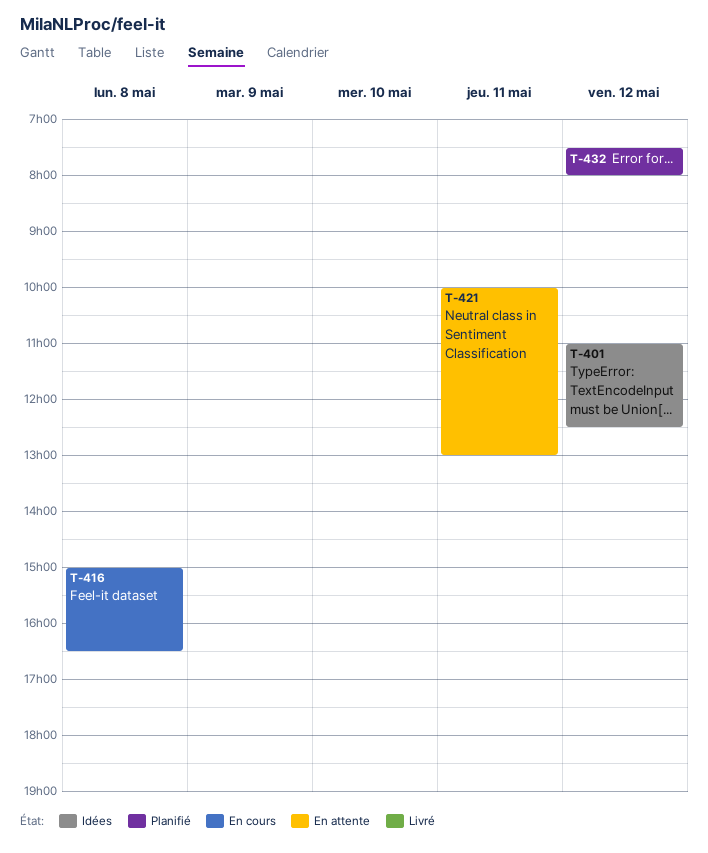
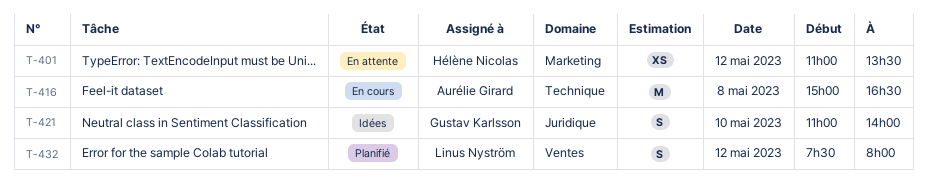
T-401, status: Idées -> En attente
T-401, ends: 12:30 -> 13:30
T-421, status: En attente -> Idées
T-421, day: May 11 -> May 10
T-421, begins: 10:00 -> 11:00
T-421, ends: 13:00 -> 14:00

